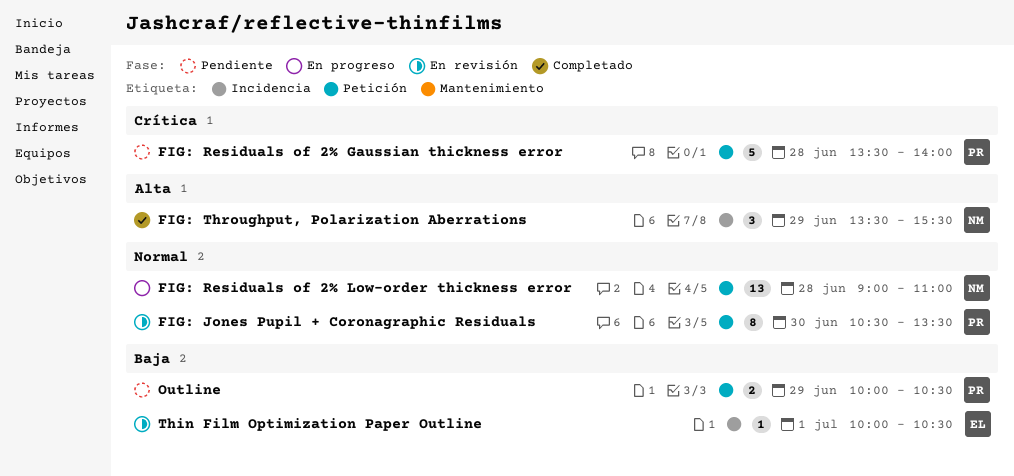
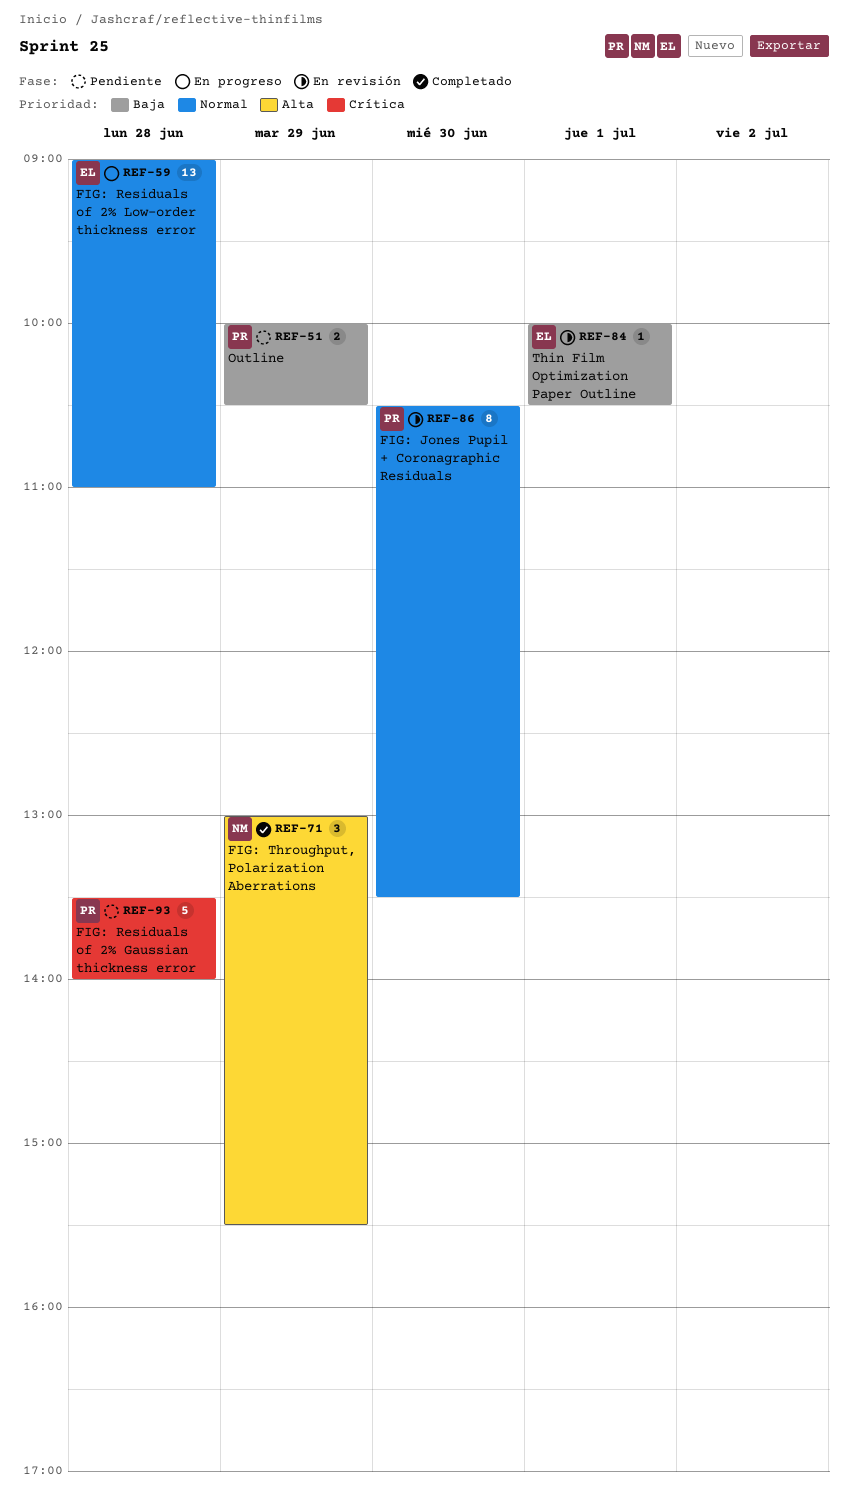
FIG: Residuals of 2% Low-order thickness error, owner: NM -> EL
FIG: Throughput, Polarization Aberrations, begins: 13:30 -> 13:00

